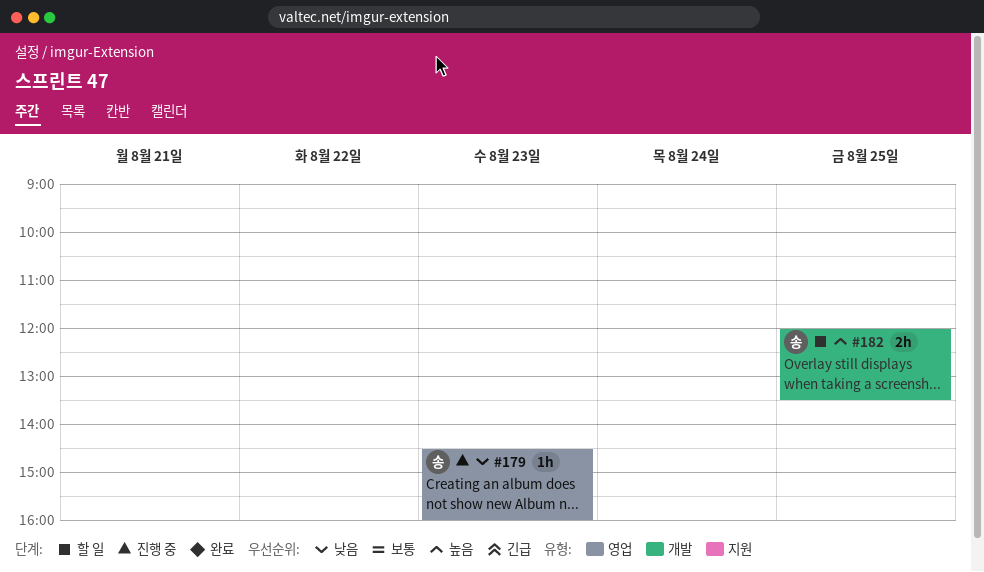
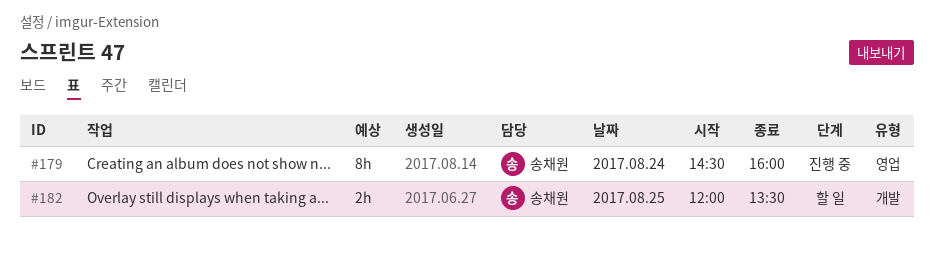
#179, estimate: 1h -> 8h
#179, day: Aug 23 -> Aug 24

